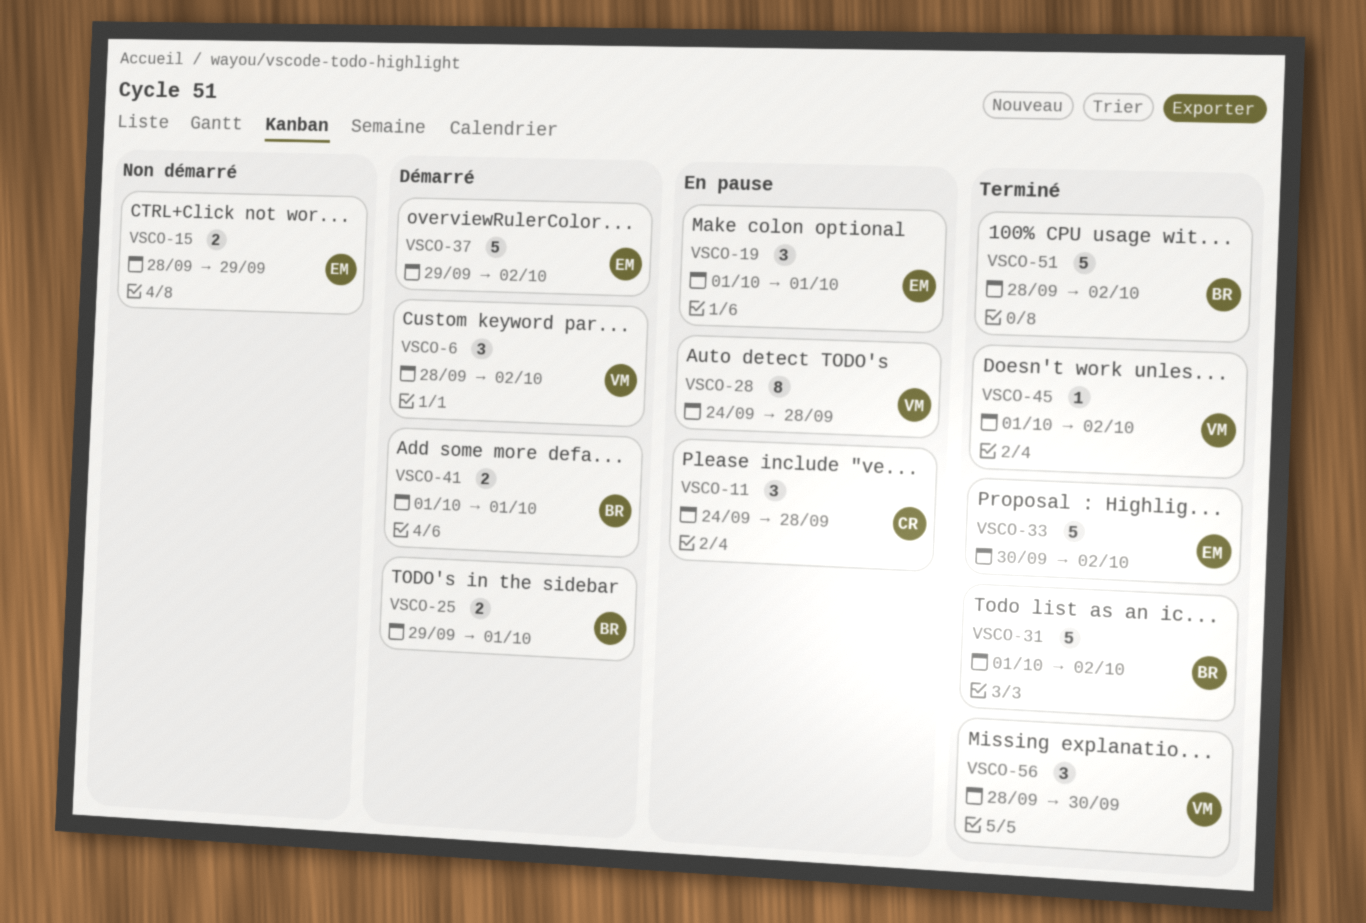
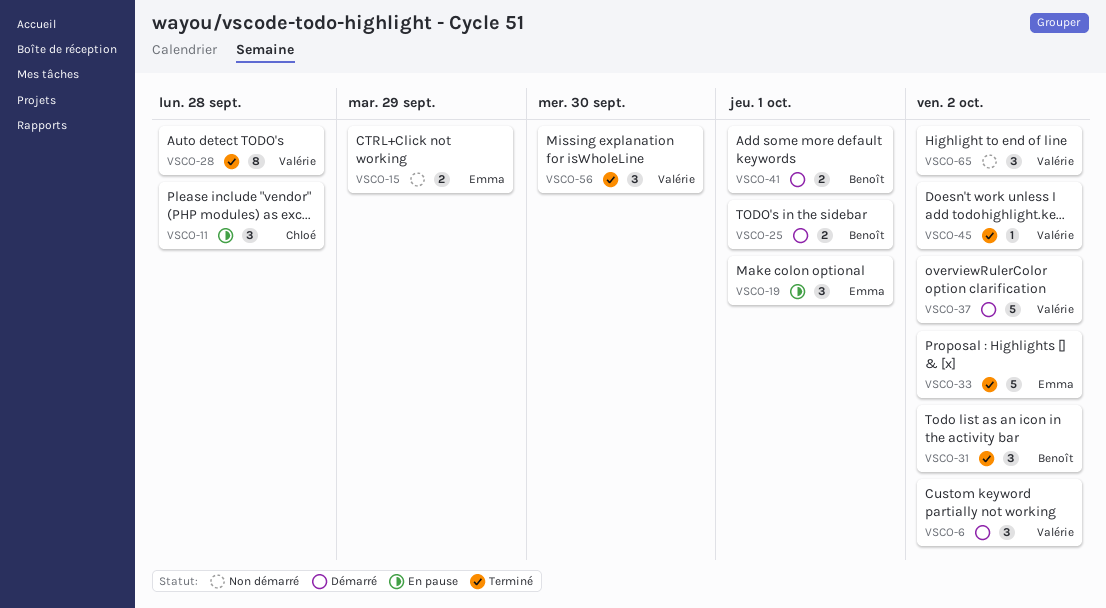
VSCO-28, status: En pause -> Terminé
VSCO-31, estimate: 5 -> 3
VSCO-37, owner: Emma -> Valérie
VSCO-51: present -> none
VSCO-65: none -> present

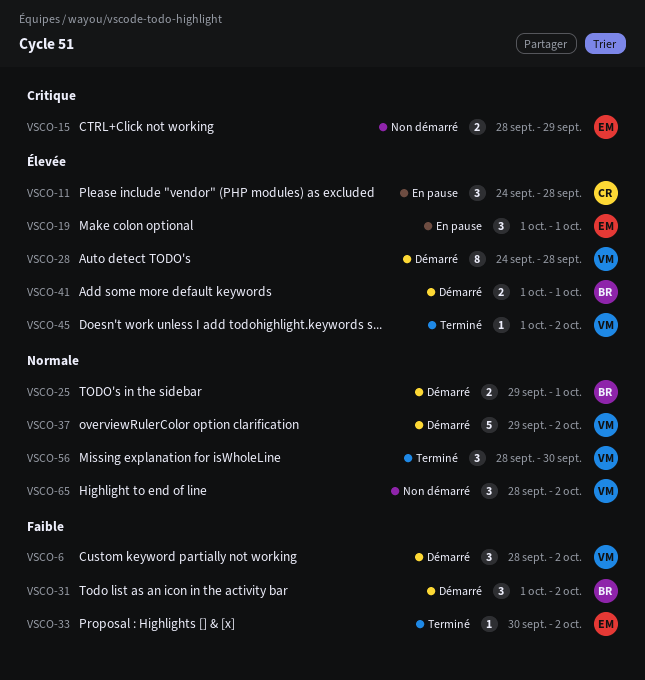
VSCO-28, status: Terminé -> Démarré
VSCO-31, status: Terminé -> Démarré
VSCO-33, estimate: 5 -> 1

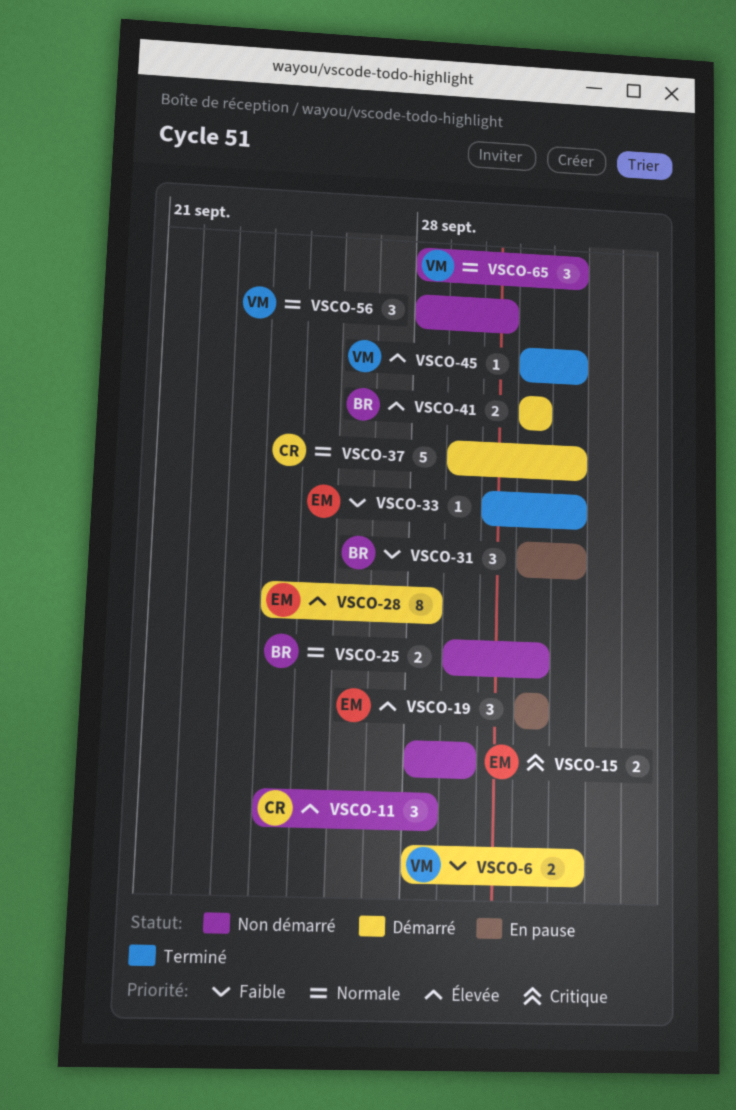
VSCO-6, estimate: 3 -> 2
VSCO-11, status: En pause -> Non démarré
VSCO-25, status: Démarré -> Non démarré
VSCO-28, owner: VM -> EM
VSCO-31, status: Démarré -> En pause
VSCO-37, owner: VM -> CR
VSCO-56, status: Terminé -> Non démarré

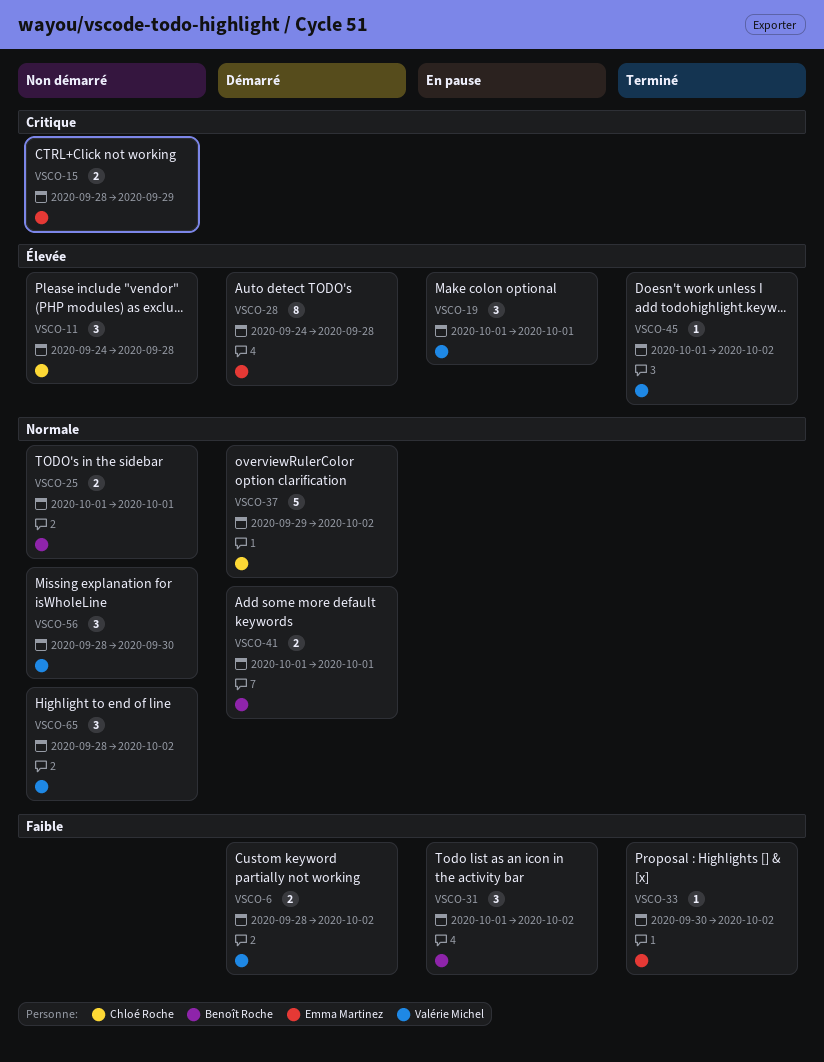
VSCO-19, owner: Emma Martinez -> Valérie Michel
VSCO-25, start: Sep 29 -> Oct 1
VSCO-41, priority: Élevée -> Normale

